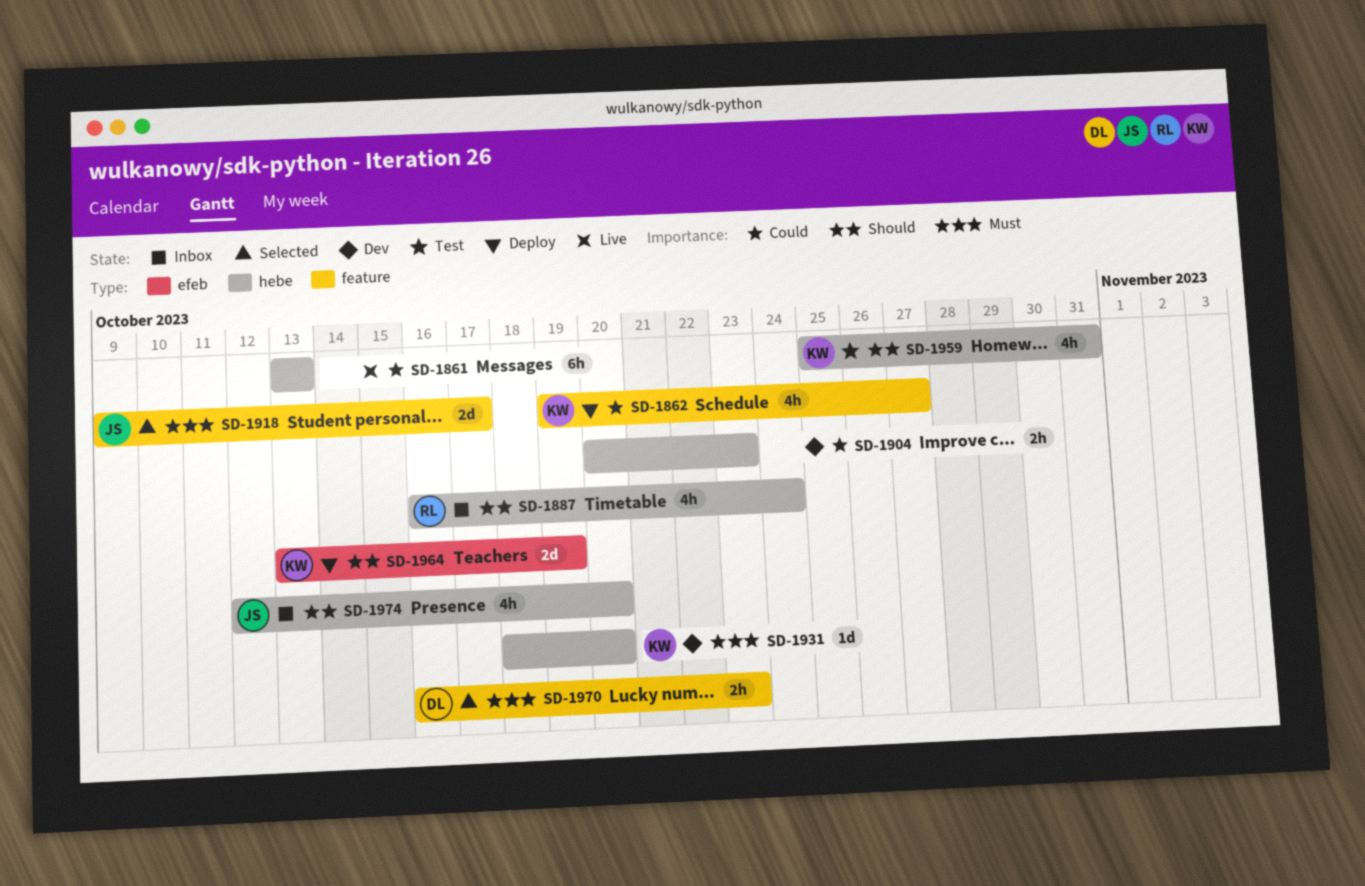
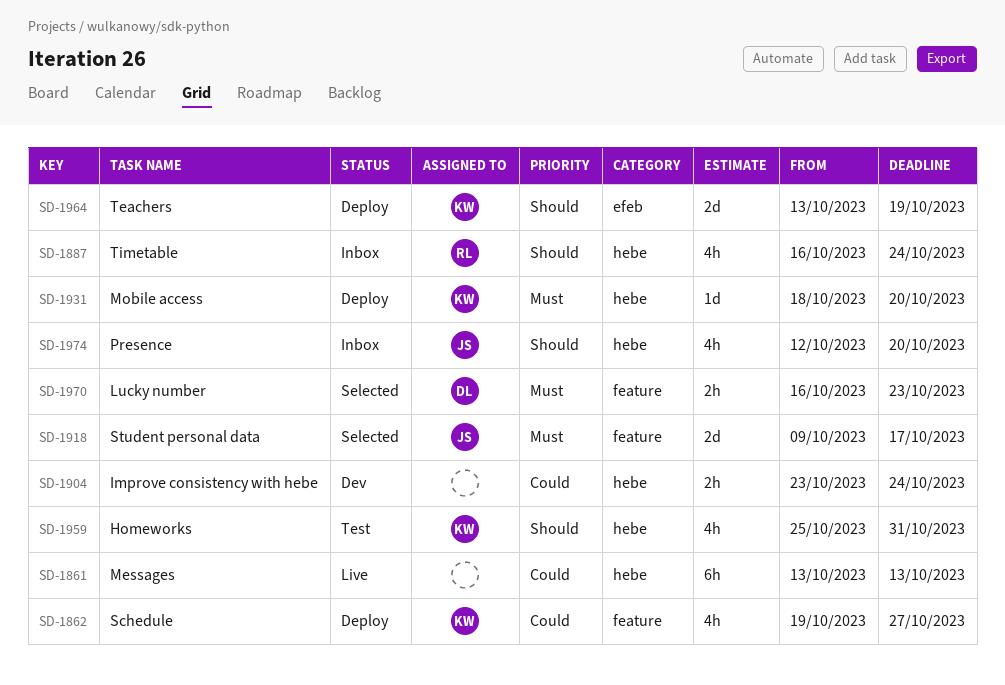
SD-1904, start: Oct 20 -> Oct 23
SD-1904, due: Oct 23 -> Oct 24
SD-1931, status: Dev -> Deploy

